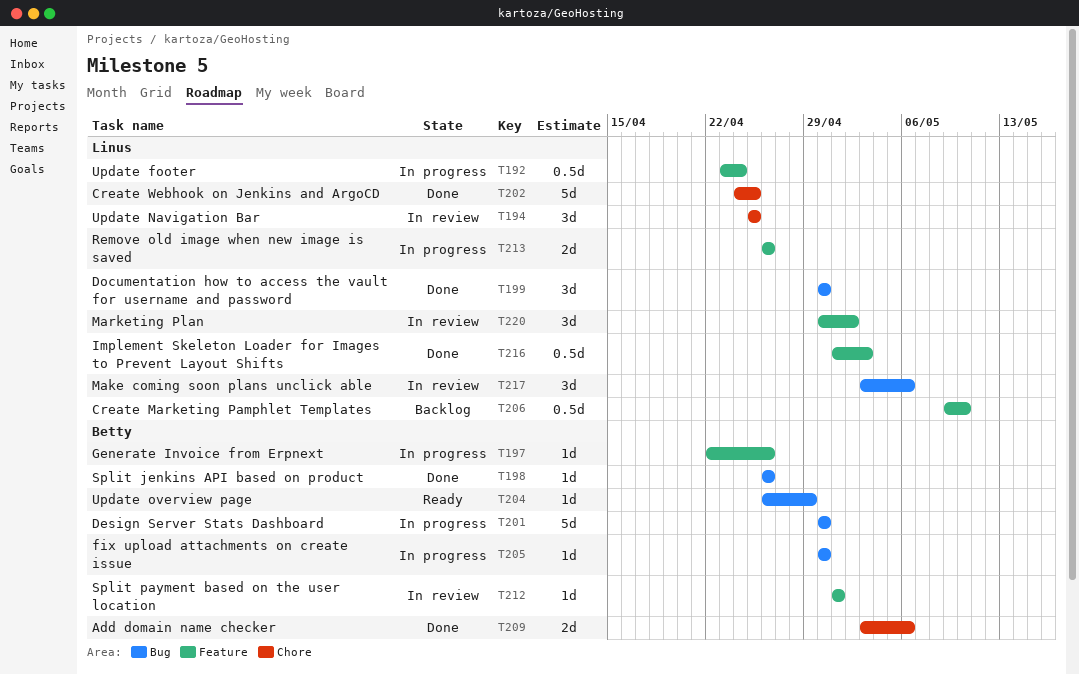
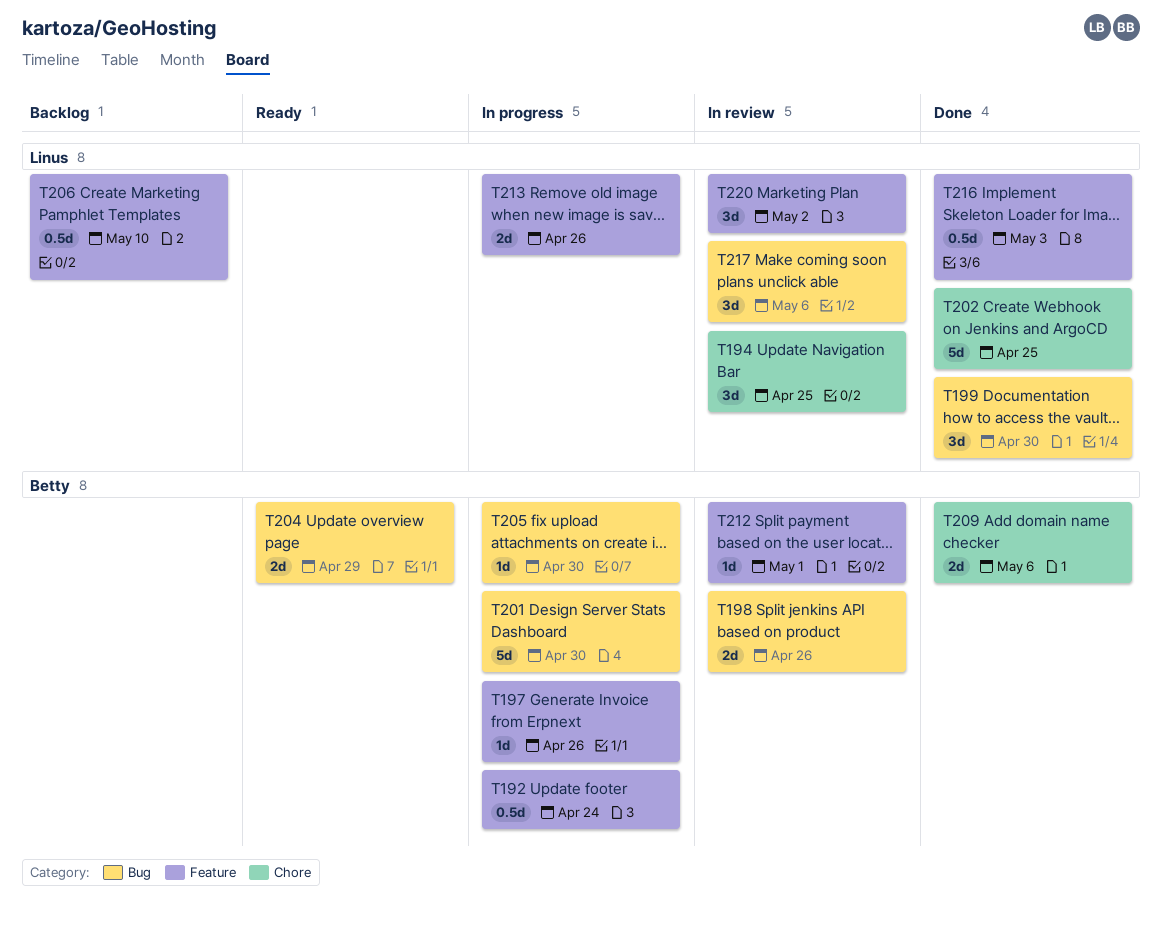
T192, owner: Linus -> Betty
T198, status: Done -> In review
T198, estimate: 1d -> 2d
T204, estimate: 1d -> 2d

